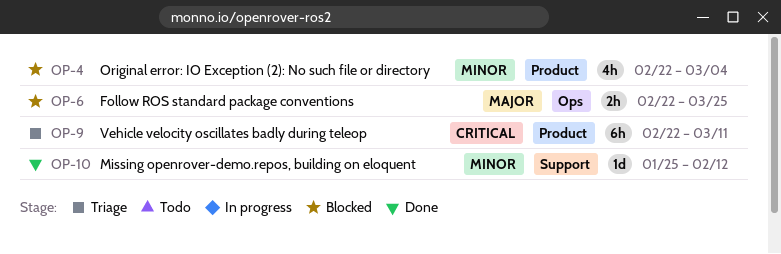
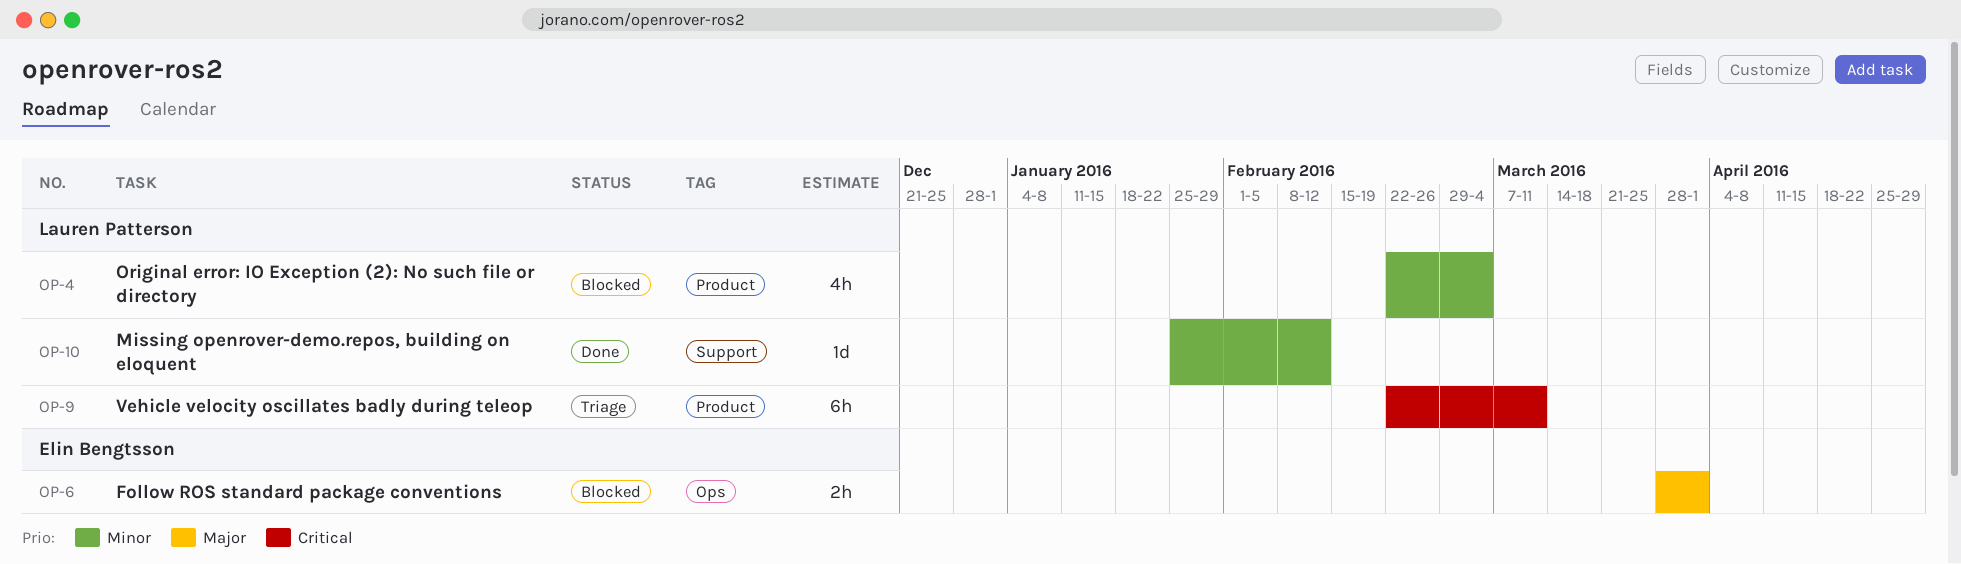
OP-6, start: Feb 22 -> Mar 28
OP-6, due: Mar 25 -> Apr 1

